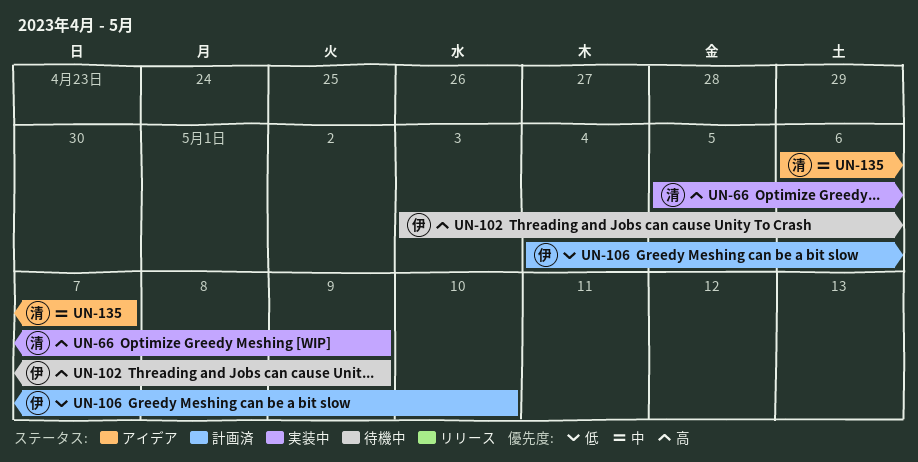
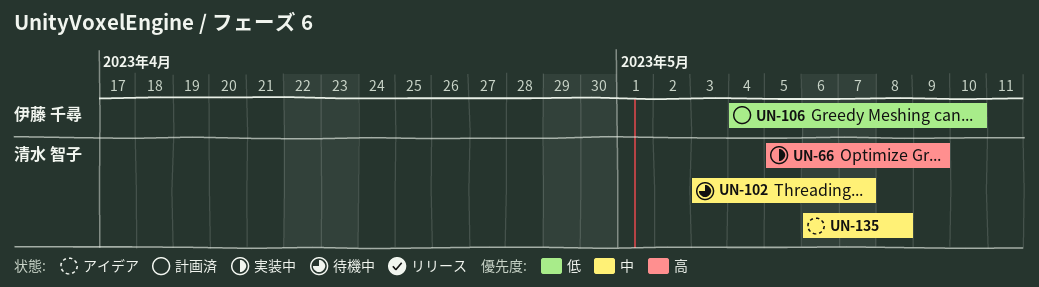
UN-102, owner: 伊藤 千尋 -> 清水 智子
UN-102, priority: 高 -> 中
UN-102, due: May 9 -> May 7
UN-135, due: May 7 -> May 8

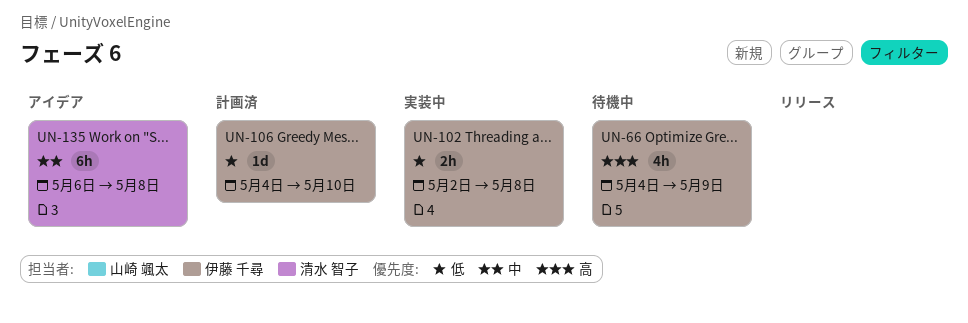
UN-66, status: 実装中 -> 待機中
UN-66, owner: 清水 智子 -> 伊藤 千尋
UN-66, start: May 5 -> May 4
UN-102, status: 待機中 -> 実装中
UN-102, owner: 清水 智子 -> 伊藤 千尋
UN-102, priority: 中 -> 低
UN-102, start: May 3 -> May 2
UN-102, due: May 7 -> May 8

